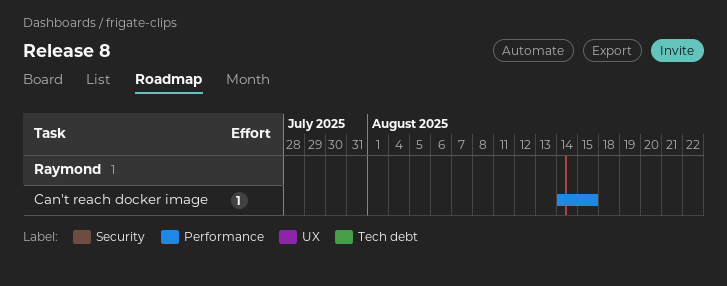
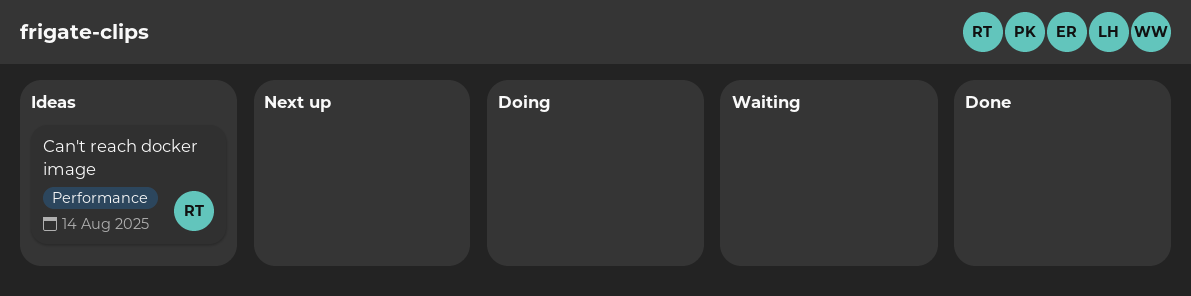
Can't reach docker image, due: Aug 15 -> Aug 14

